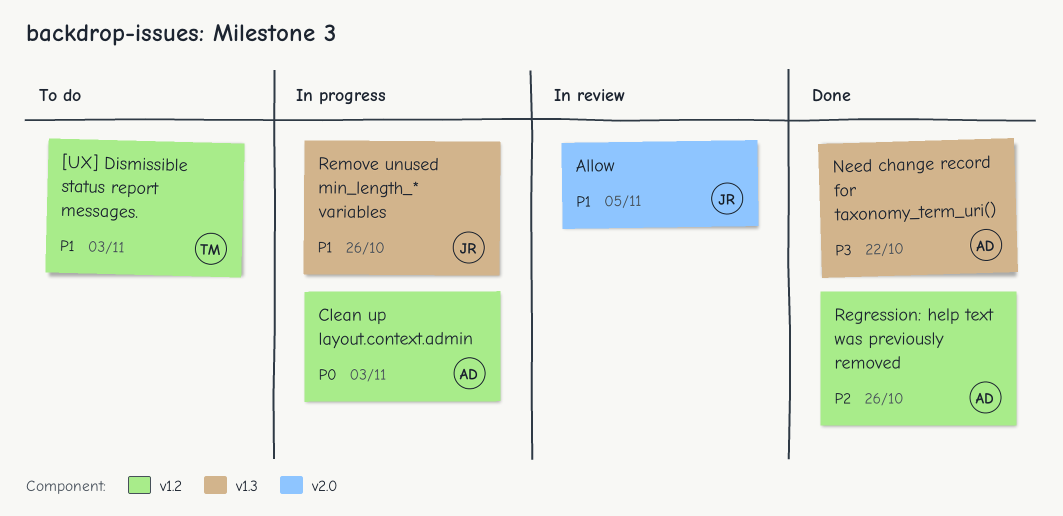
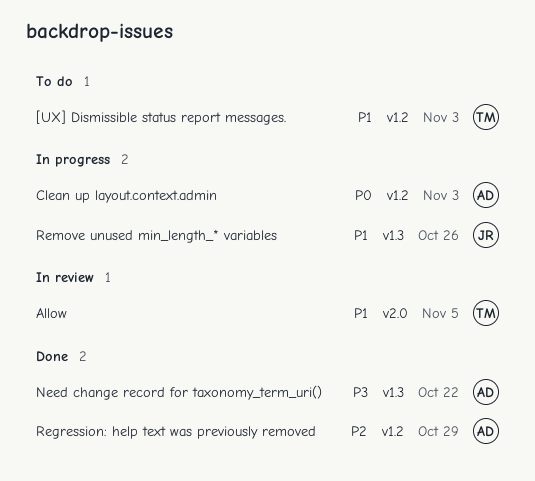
Allow, owner: JR -> TM
Regression: help text was previously removed, due: Oct 26 -> Oct 29

